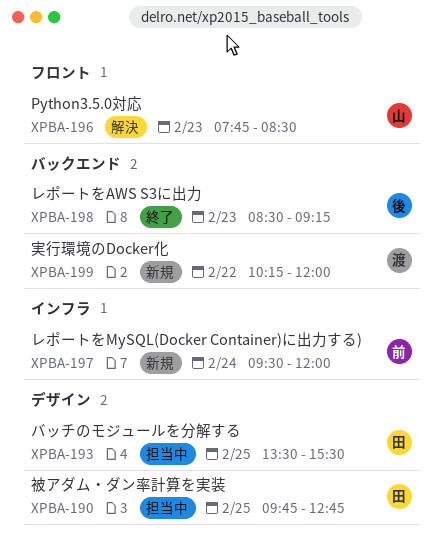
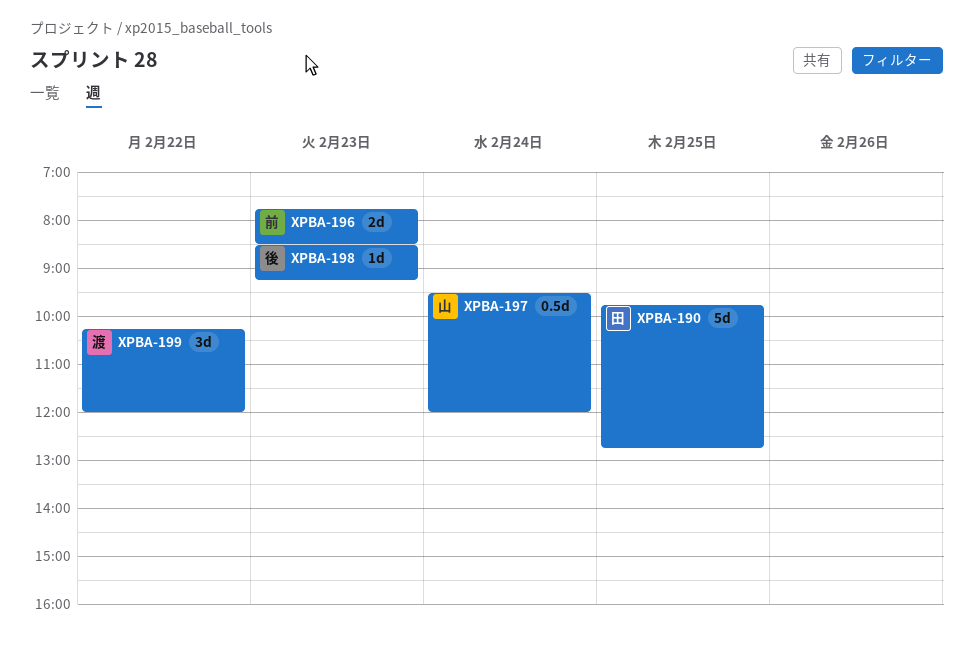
XPBA-193: present -> none
XPBA-196, owner: 山 -> 前
XPBA-197, owner: 前 -> 山

